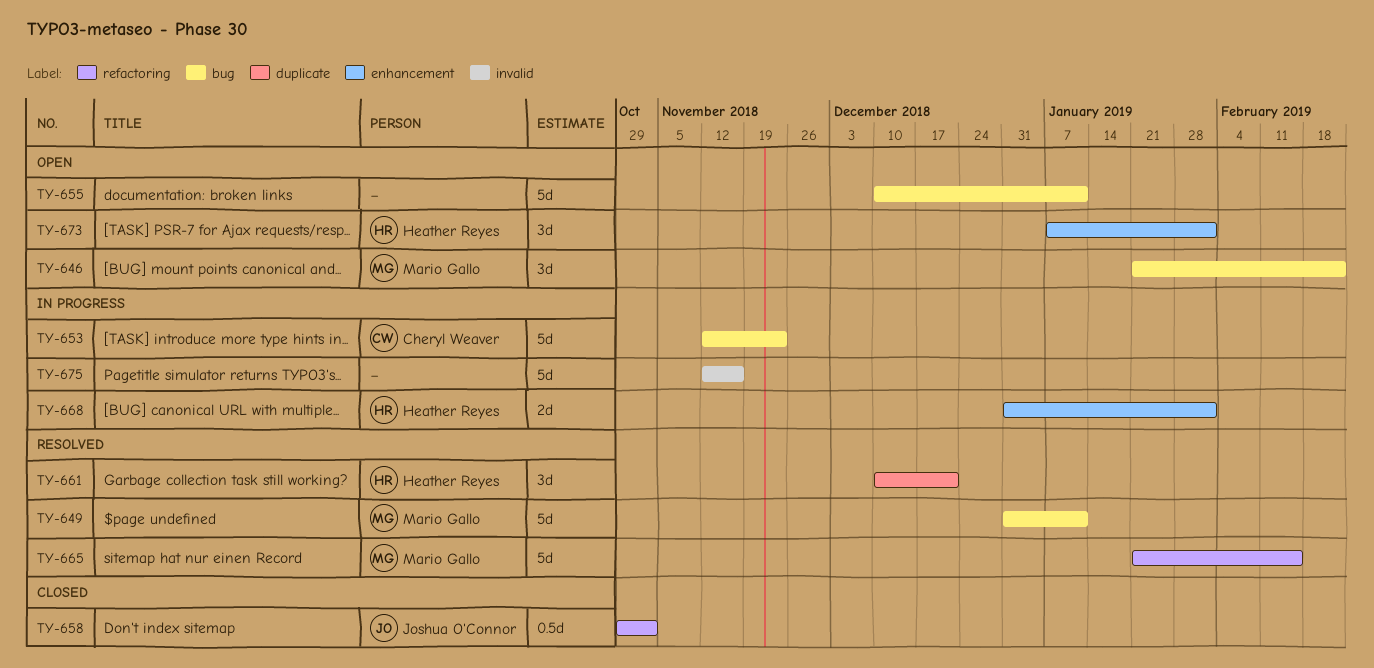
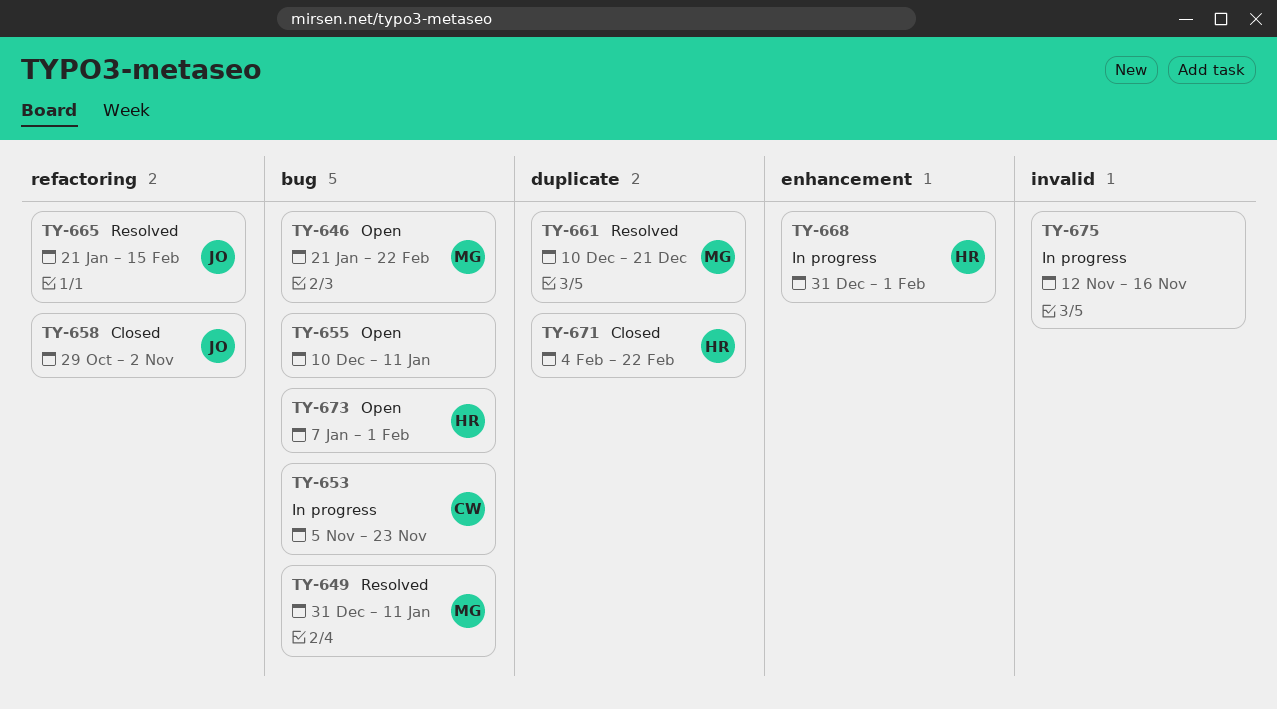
TY-653, start: Nov 12 -> Nov 5
TY-661, owner: Heather Reyes -> Mario Gallo
TY-665, owner: Mario Gallo -> Joshua O'Connor
TY-671: none -> present
TY-673, label: enhancement -> bug

